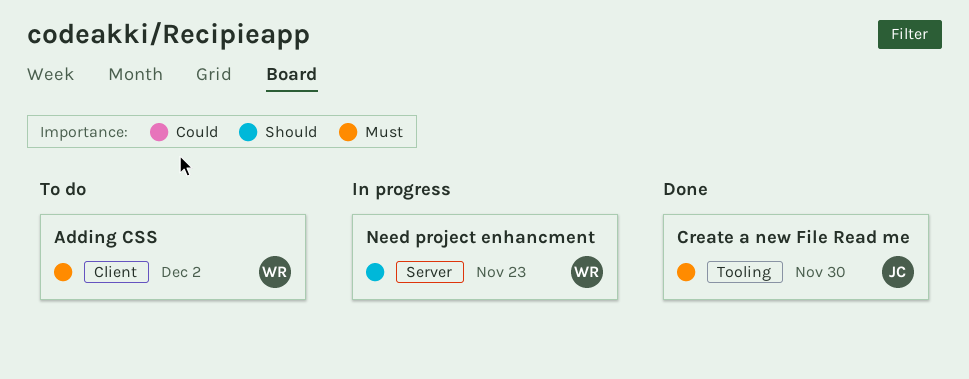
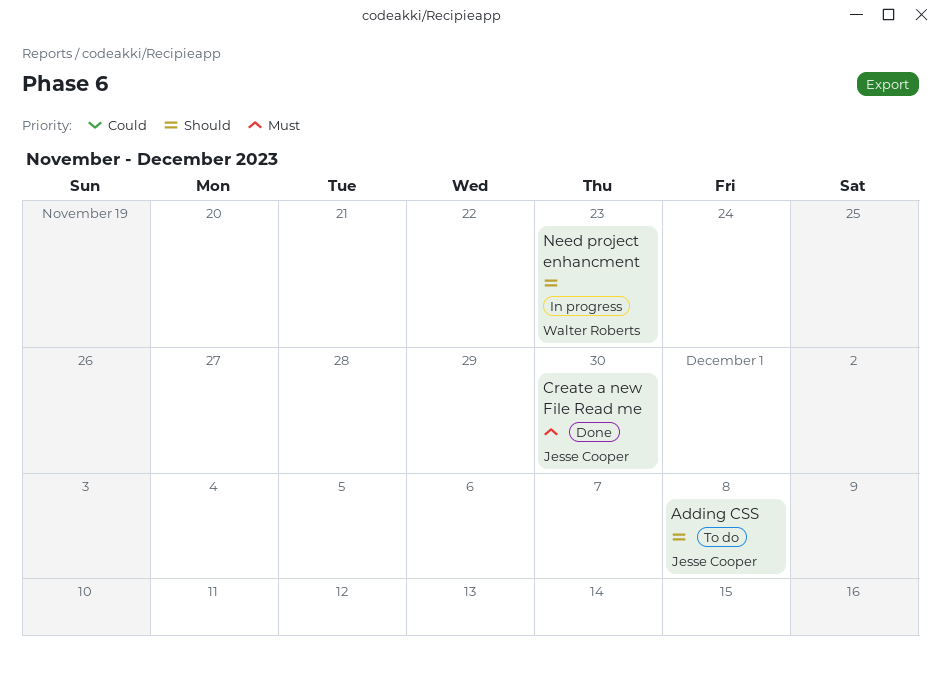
Adding CSS, owner: Walter Roberts -> Jesse Cooper
Adding CSS, priority: Must -> Should
Adding CSS, due: Dec 2 -> Dec 8

